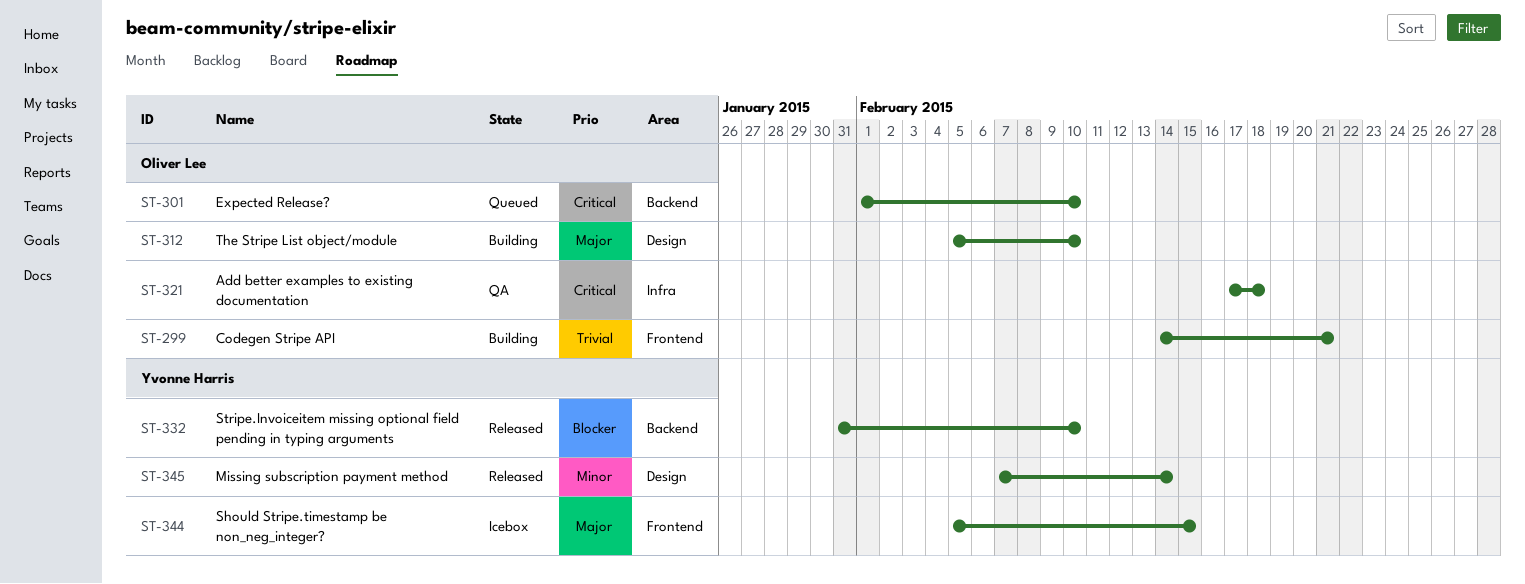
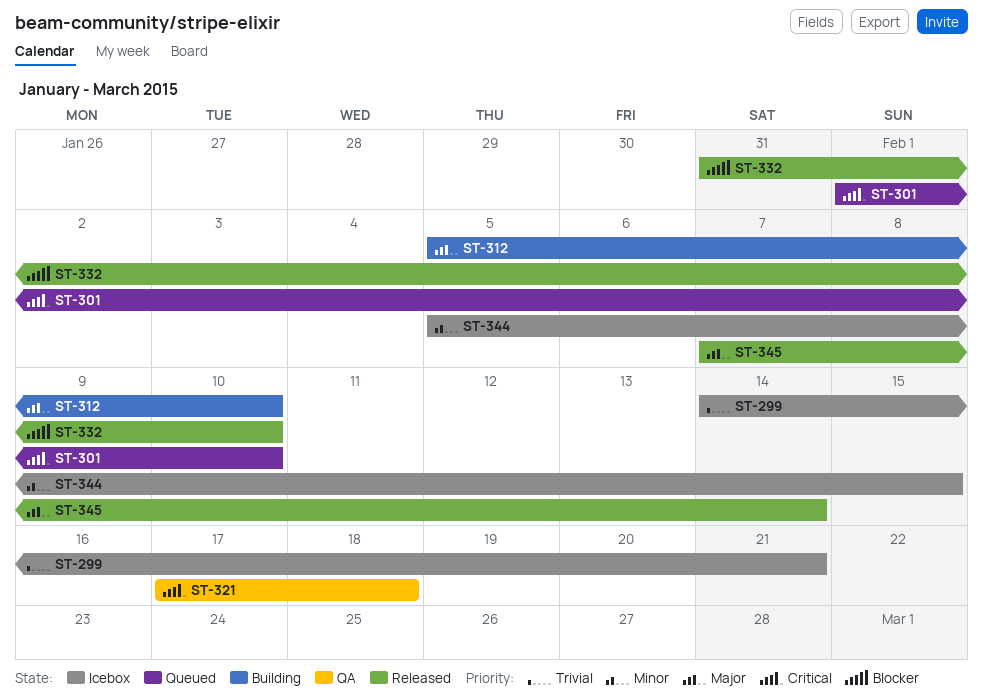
ST-299, status: Building -> Icebox
ST-344, priority: Major -> Minor
ST-345, priority: Minor -> Major

